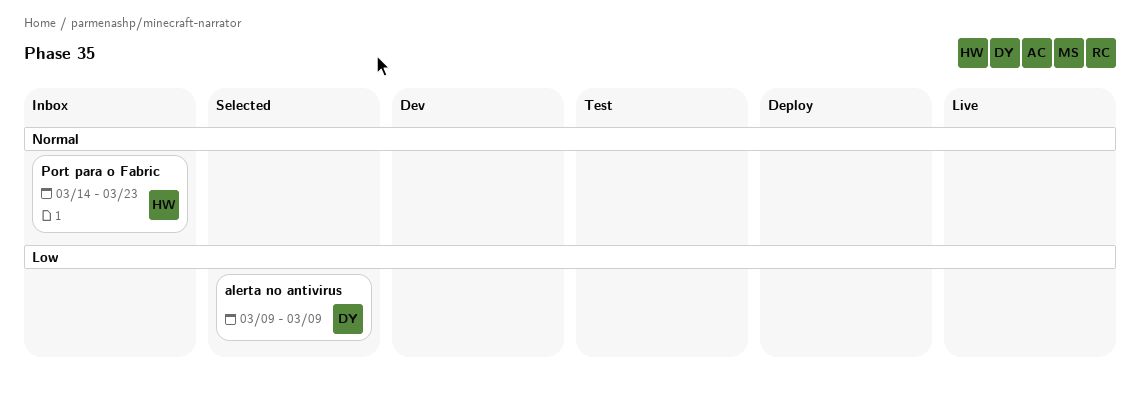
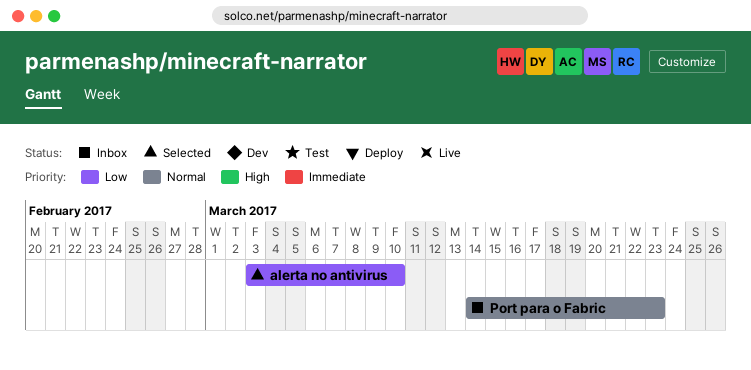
alerta no antivirus, start: Mar 9 -> Mar 3
alerta no antivirus, due: Mar 9 -> Mar 10

